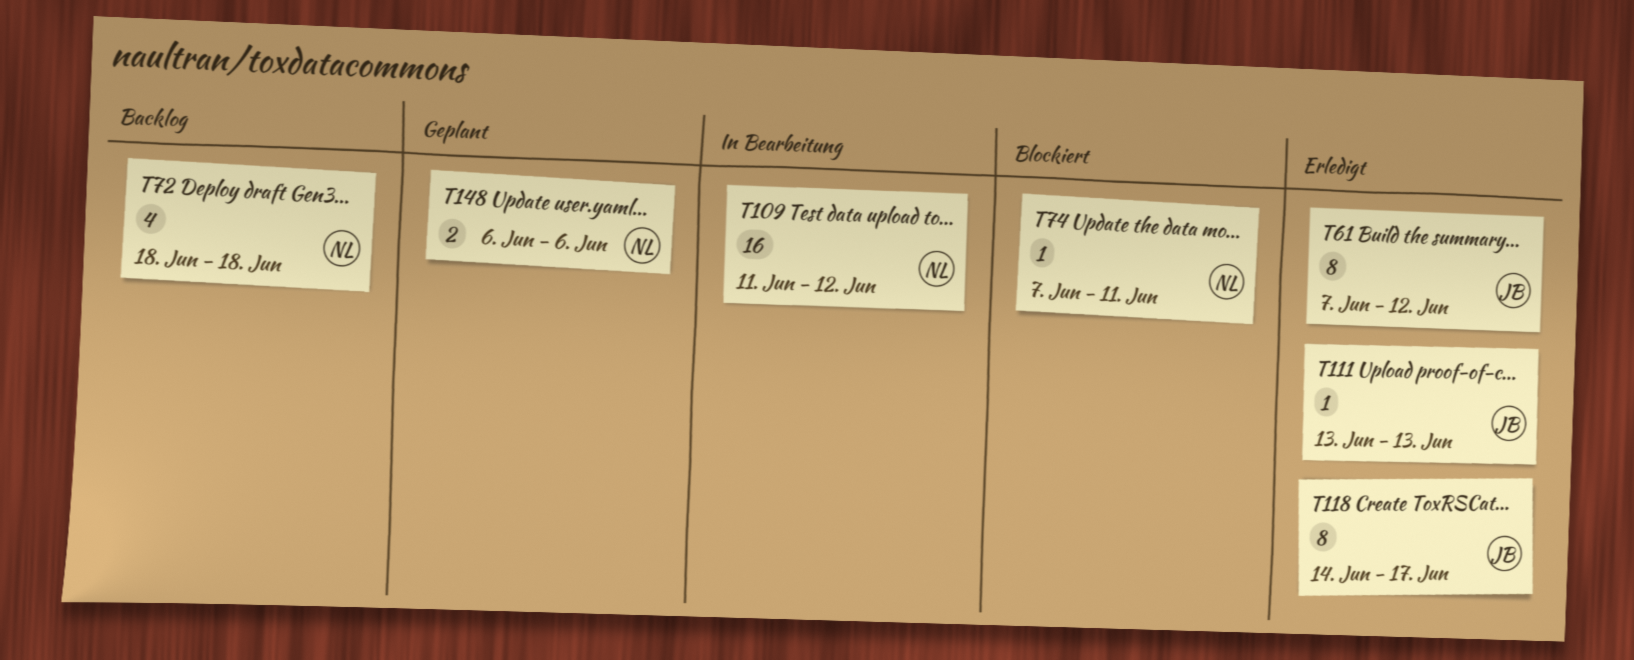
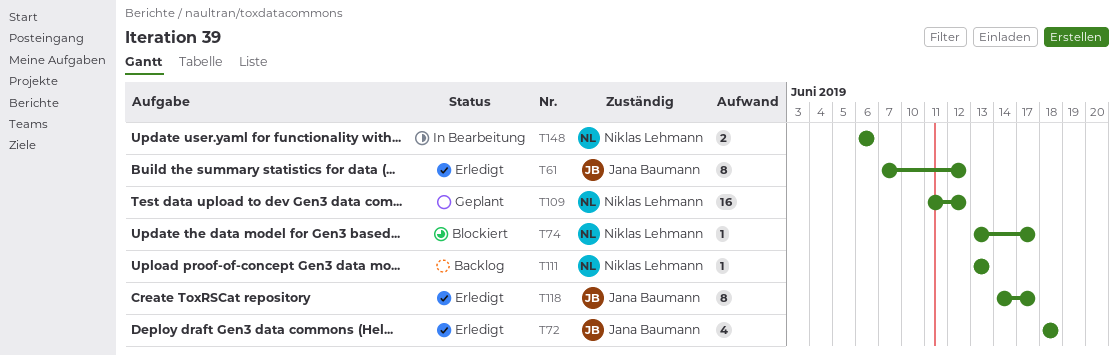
T72, status: Backlog -> Erledigt
T72, owner: Niklas Lehmann -> Jana Baumann
T74, start: Jun 7 -> Jun 13
T74, due: Jun 11 -> Jun 17
T109, status: In Bearbeitung -> Geplant
T111, status: Erledigt -> Backlog
T111, owner: Jana Baumann -> Niklas Lehmann
T148, status: Geplant -> In Bearbeitung

